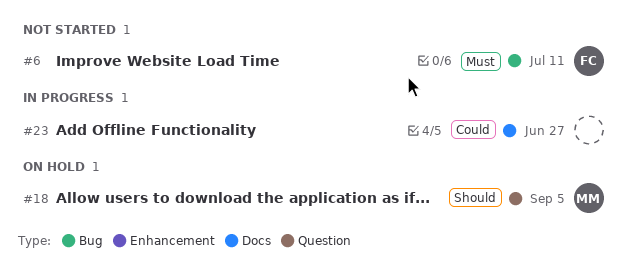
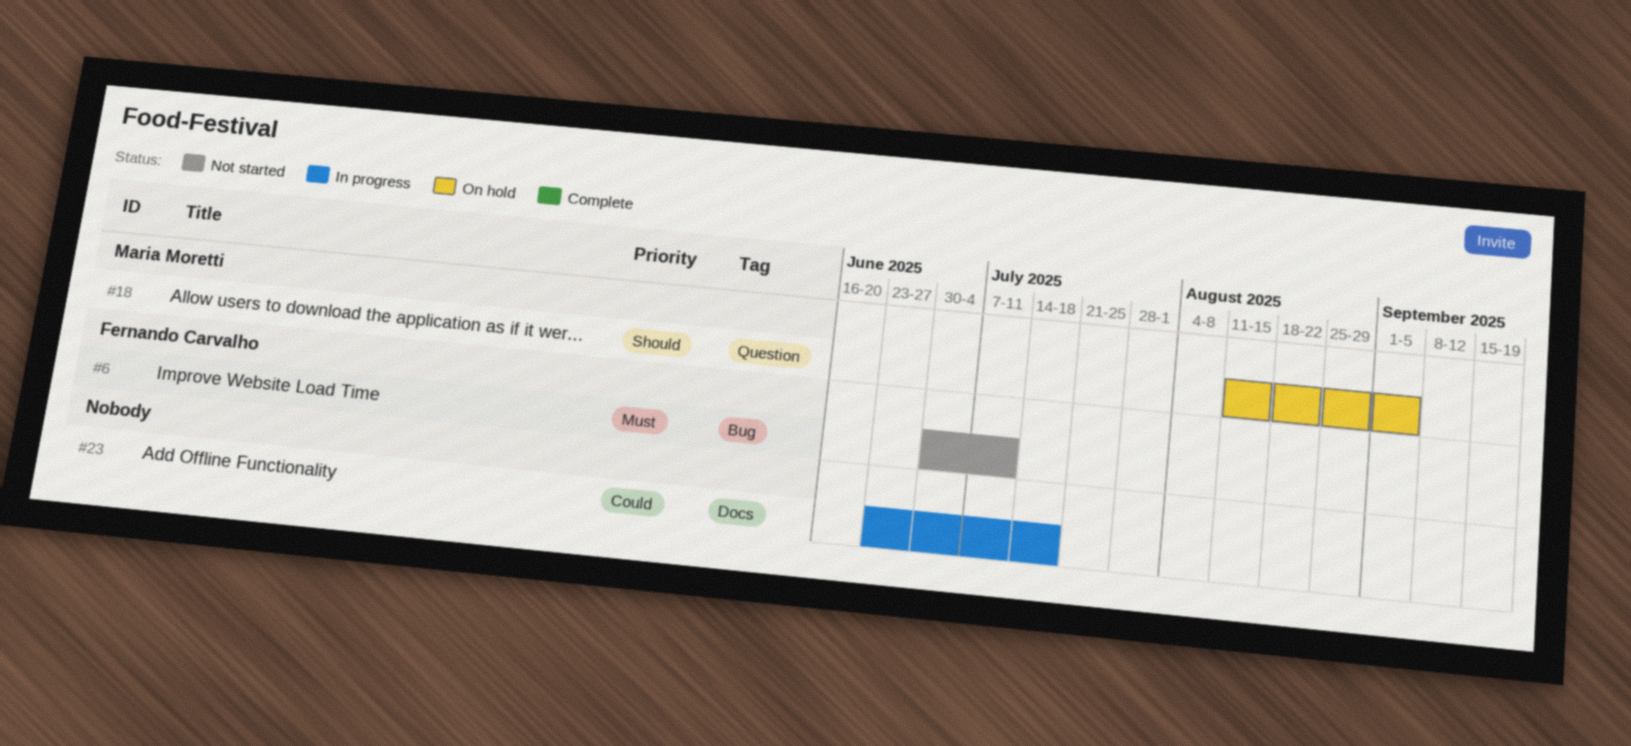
#23, due: Jun 27 -> Jul 18

